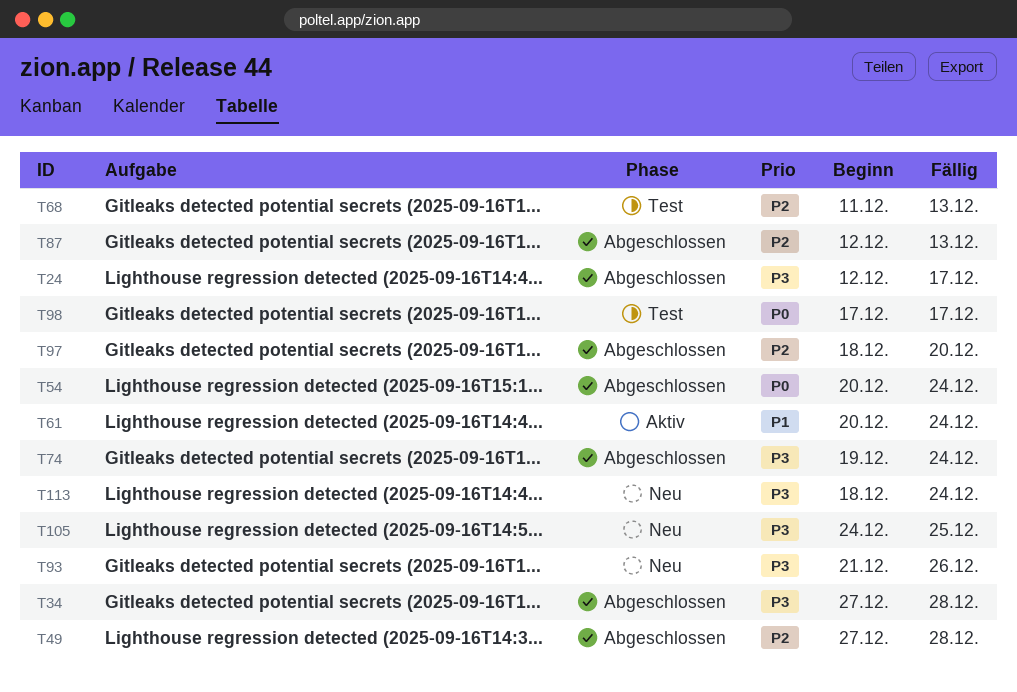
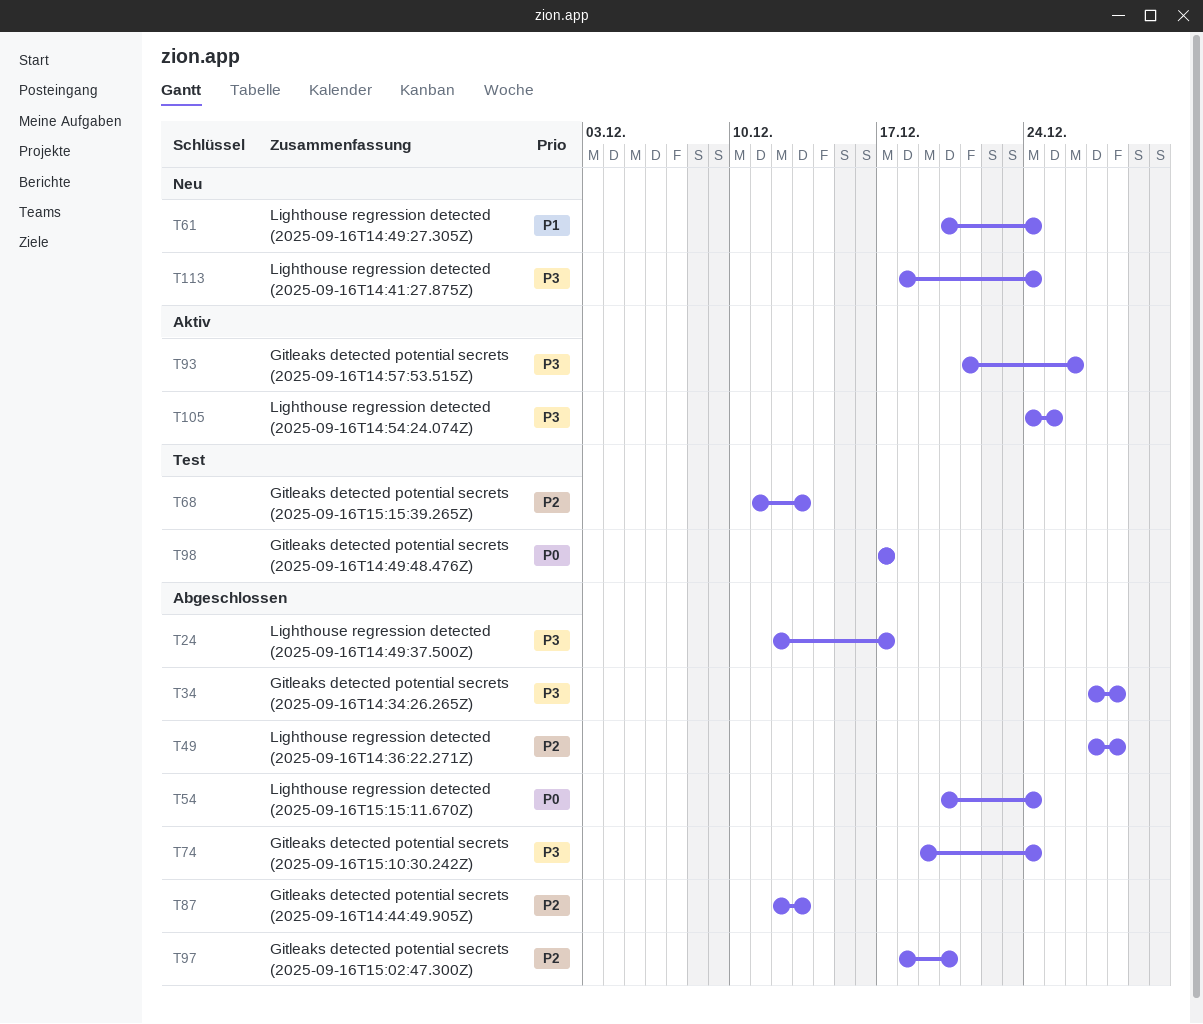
T61, status: Aktiv -> Neu
T93, status: Neu -> Aktiv
T105, status: Neu -> Aktiv

